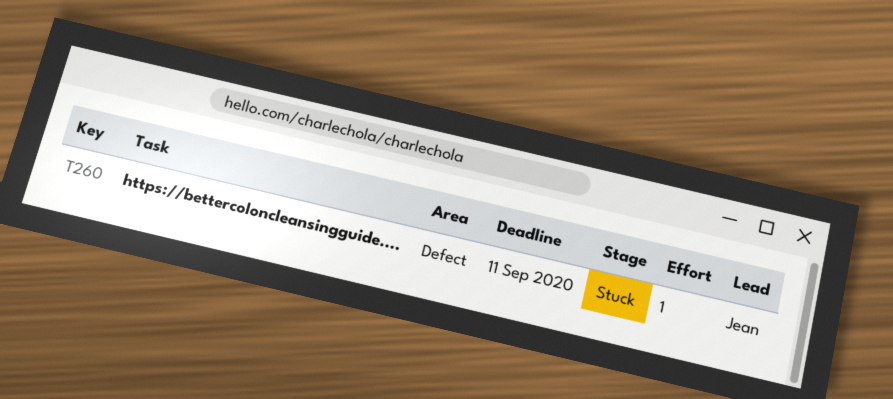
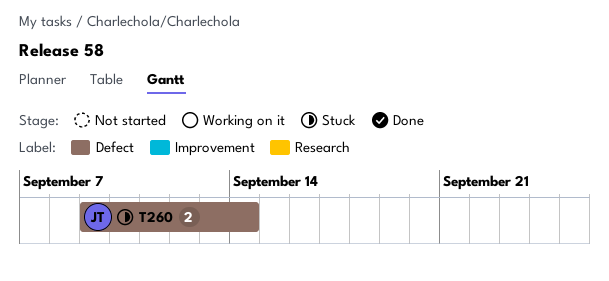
T260, estimate: 1 -> 2
T260, due: Sep 11 -> Sep 14

